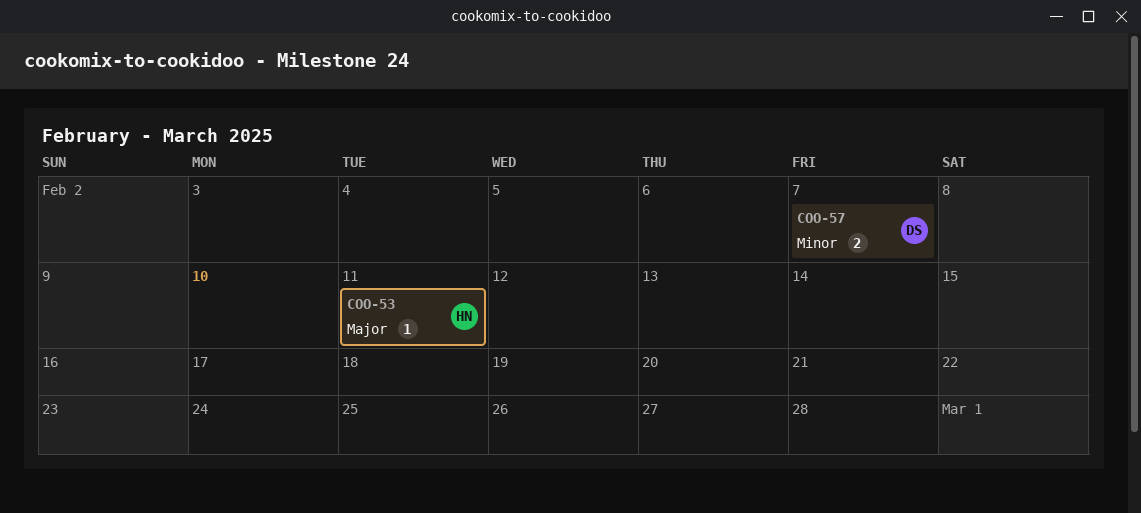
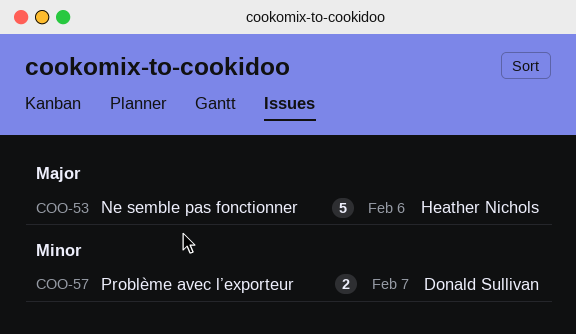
COO-53, estimate: 1 -> 5
COO-53, due: Feb 11 -> Feb 6

